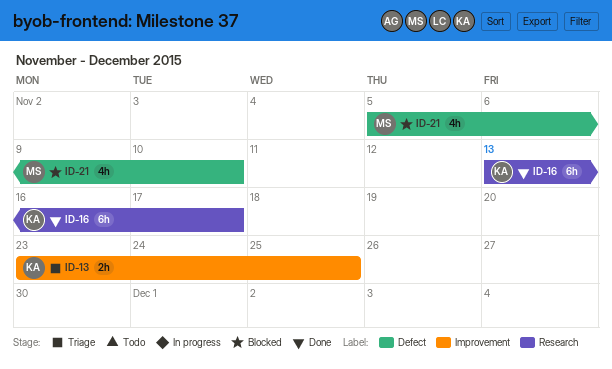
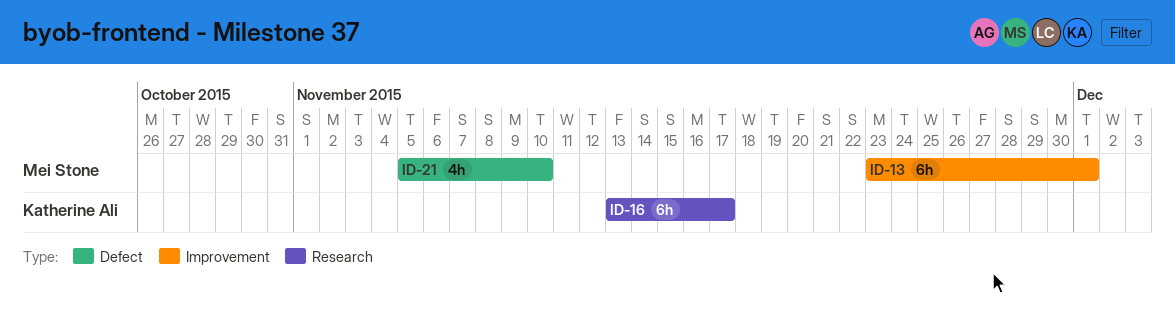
ID-13, owner: Katherine Ali -> Mei Stone
ID-13, estimate: 2h -> 6h
ID-13, due: Nov 25 -> Dec 1

